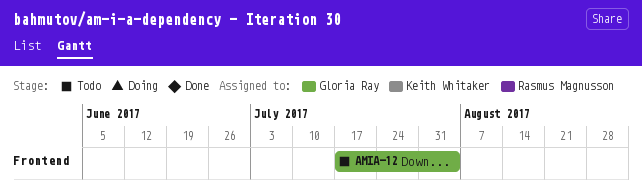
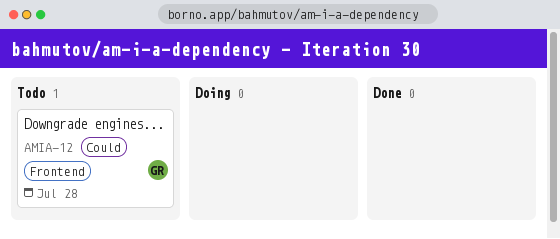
AMIA-12, due: Aug 4 -> Jul 28

